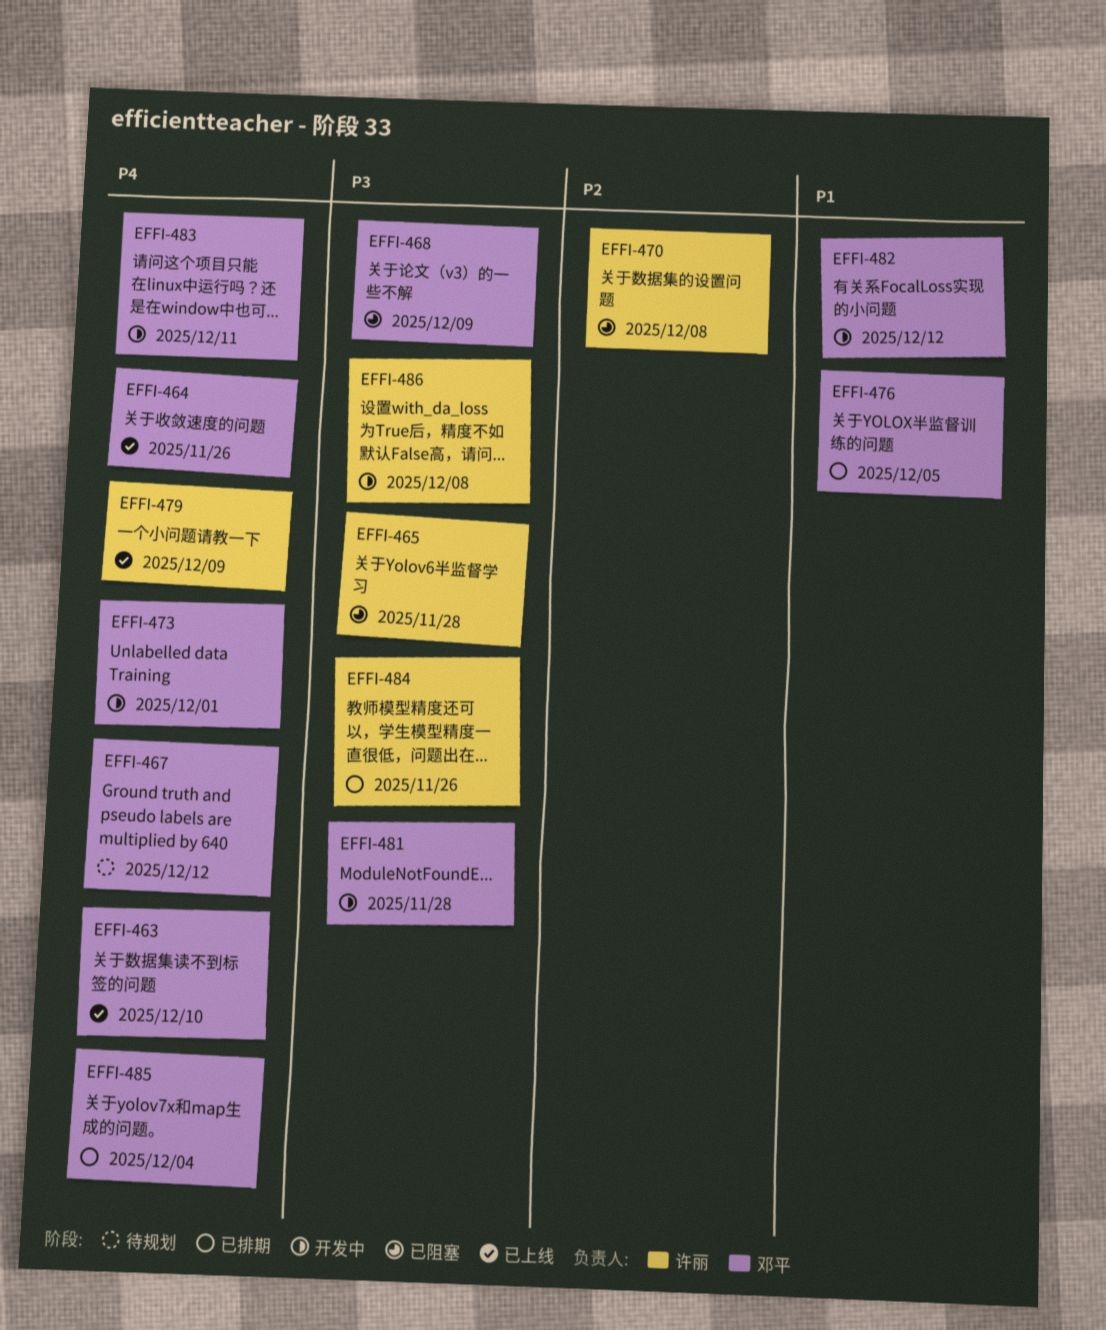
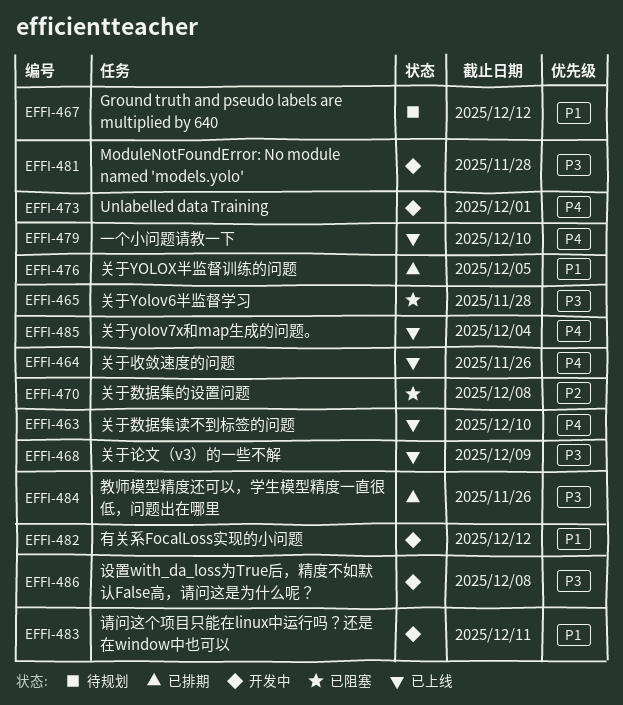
EFFI-467, priority: P4 -> P1
EFFI-468, status: 已阻塞 -> 已上线
EFFI-479, due: Dec 9 -> Dec 10
EFFI-483, priority: P4 -> P1
EFFI-485, status: 已排期 -> 已上线

